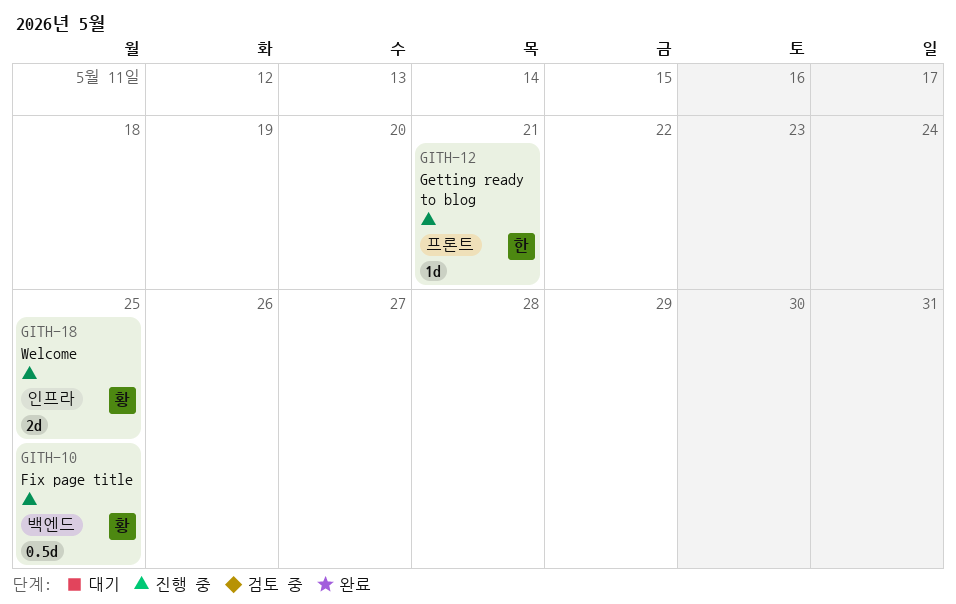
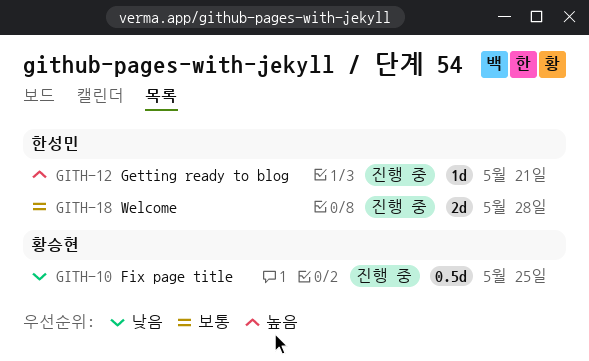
GITH-18, owner: 황승현 -> 한성민
GITH-18, due: May 25 -> May 28

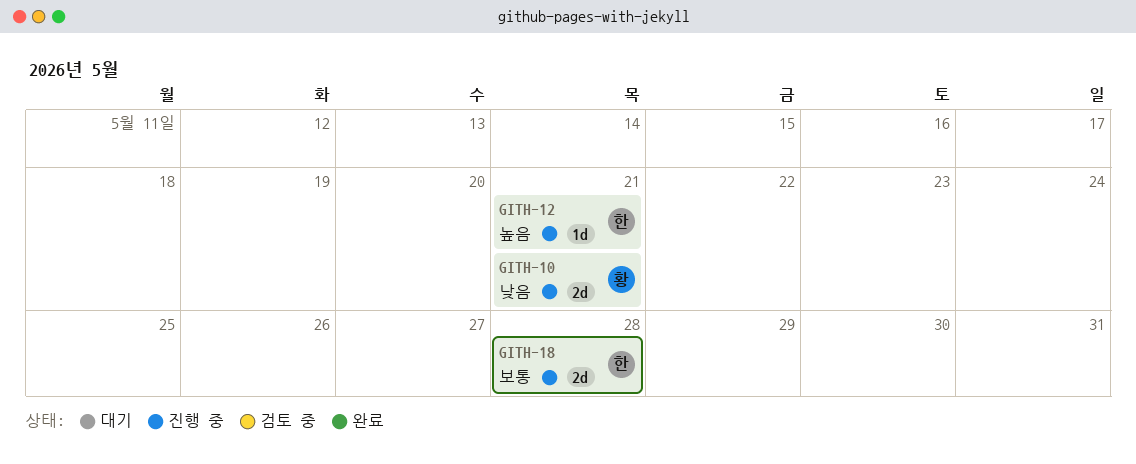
GITH-10, estimate: 0.5d -> 2d
GITH-10, due: May 25 -> May 21

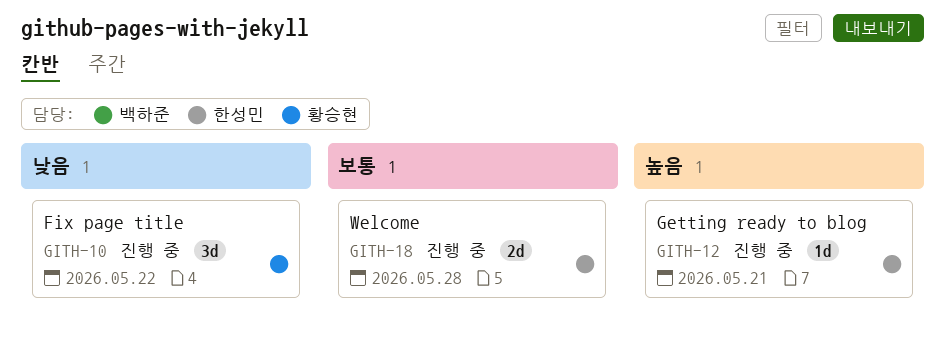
GITH-10, estimate: 2d -> 3d
GITH-10, due: May 21 -> May 22

